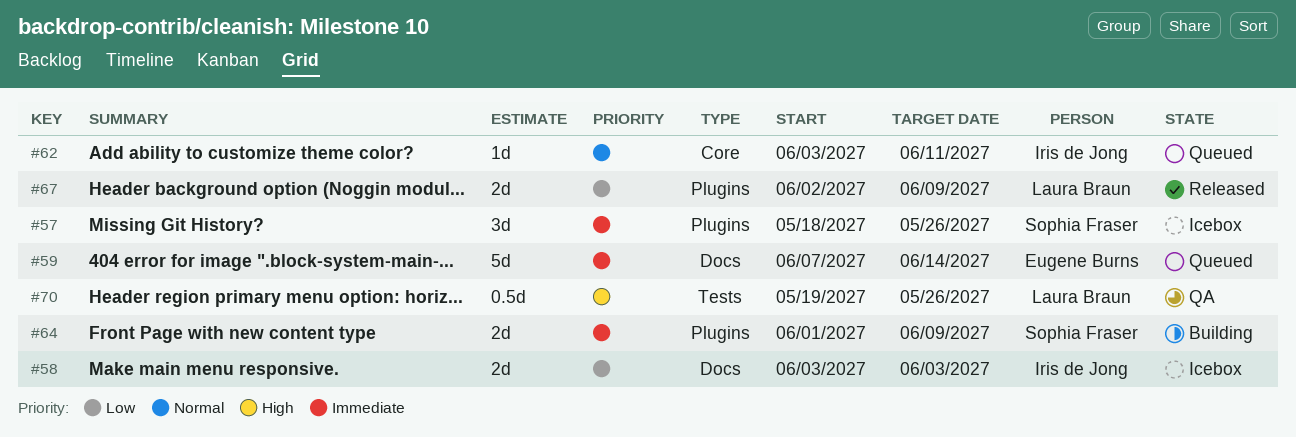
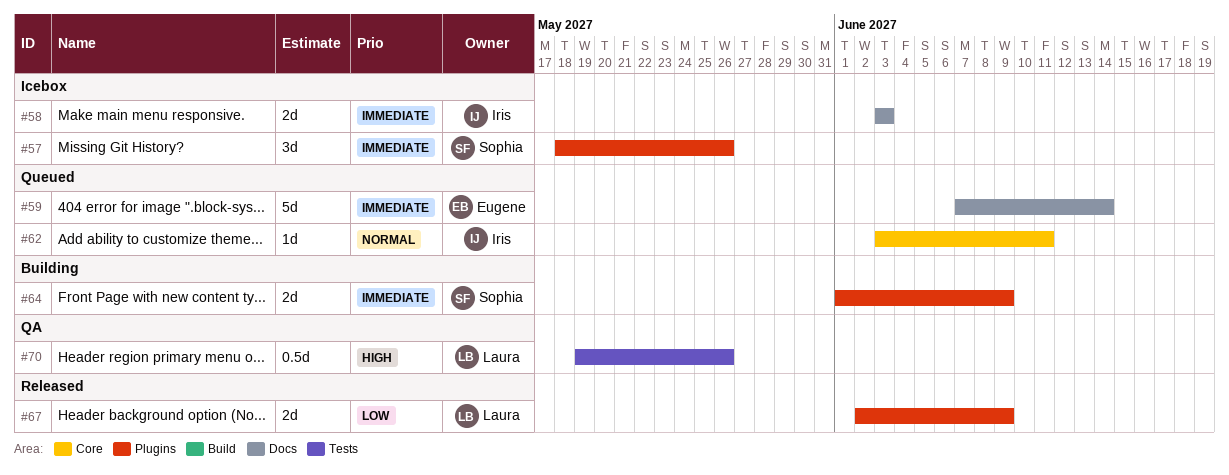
#58, priority: Low -> Immediate

